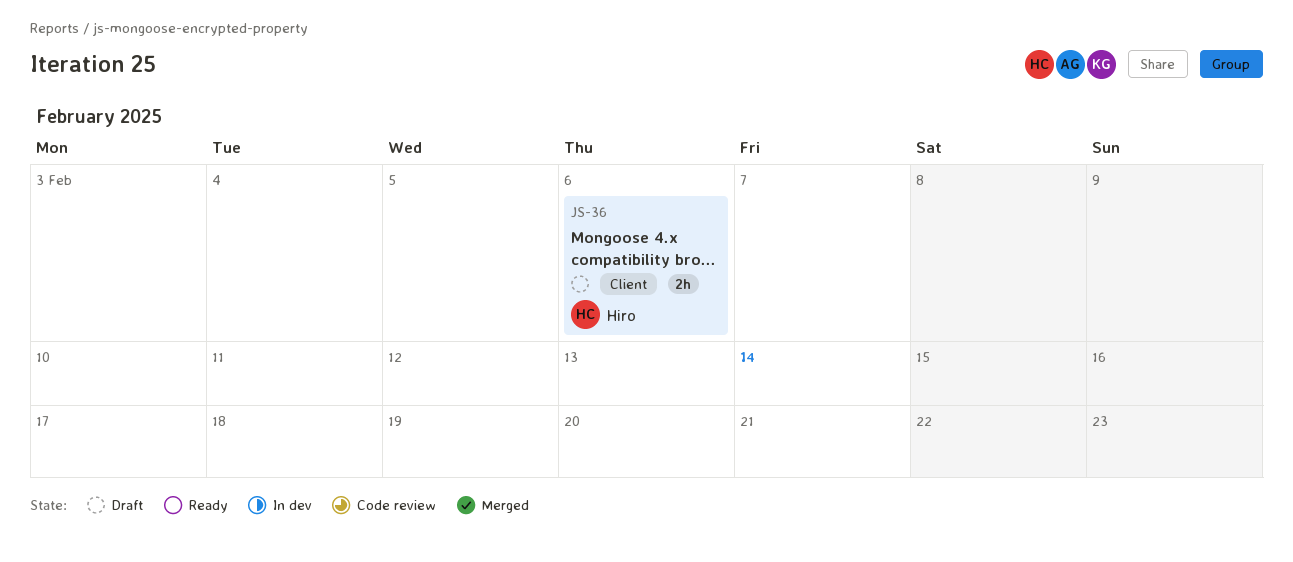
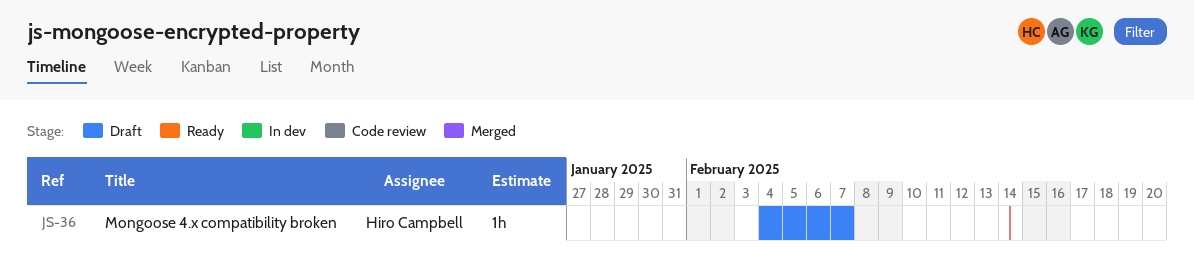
JS-36, estimate: 2h -> 1h
JS-36, due: Feb 6 -> Feb 7

